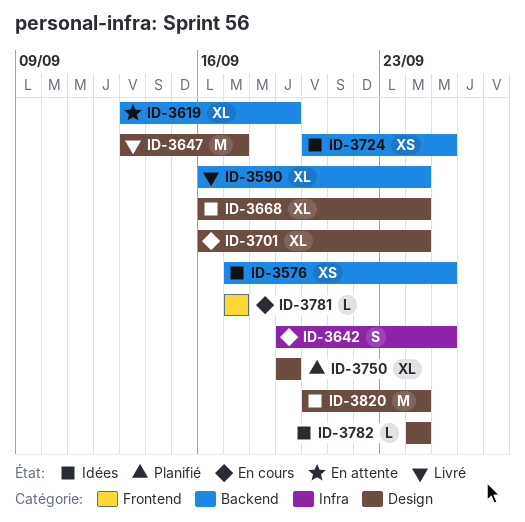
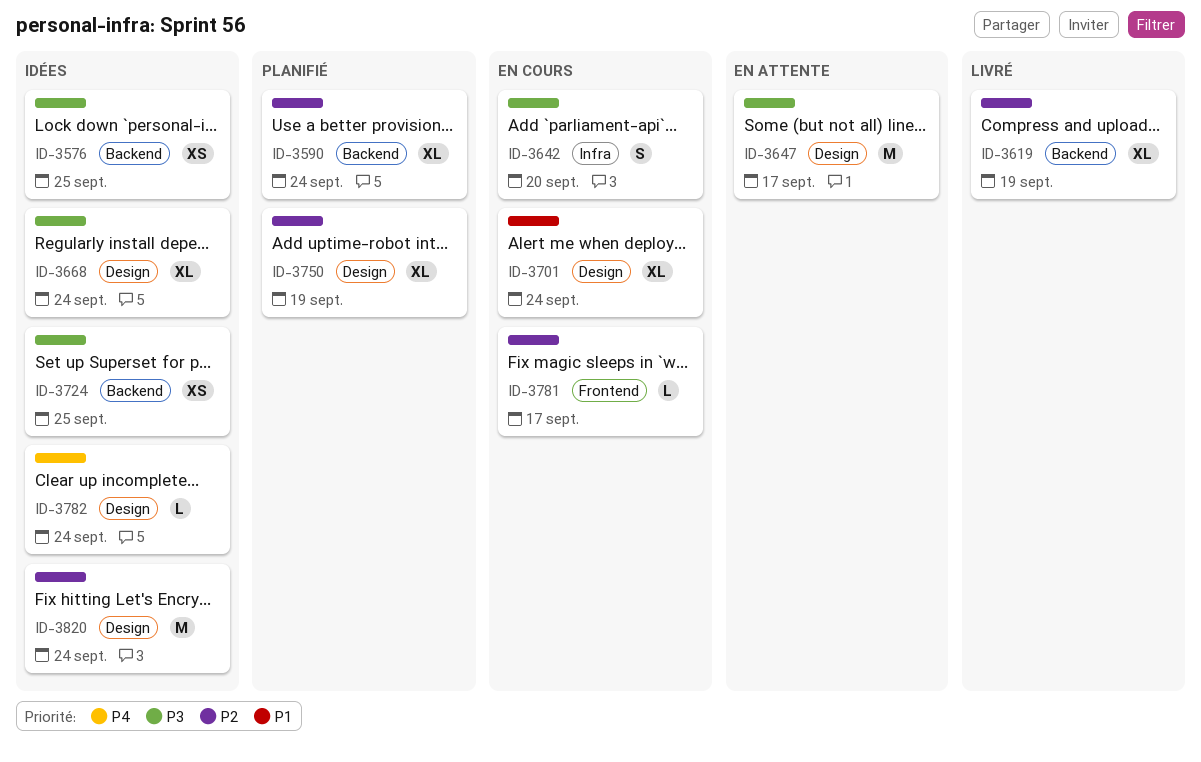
ID-3590, status: Livré -> Planifié
ID-3619, status: En attente -> Livré
ID-3642, due: Sep 25 -> Sep 20
ID-3647, status: Livré -> En attente

